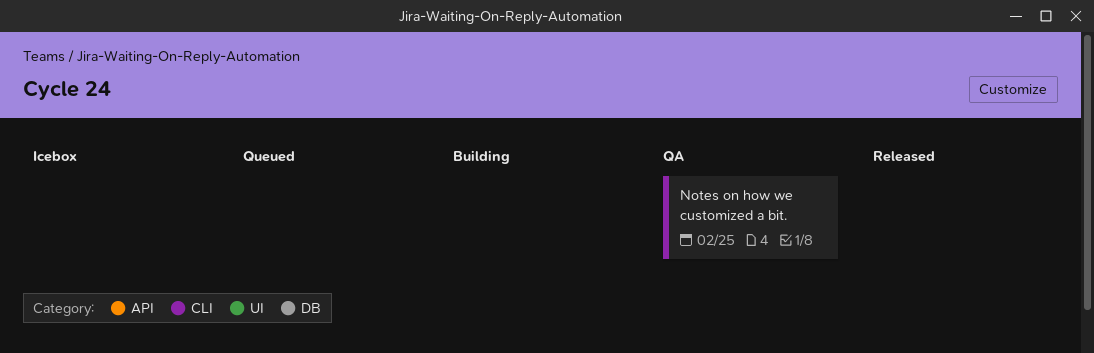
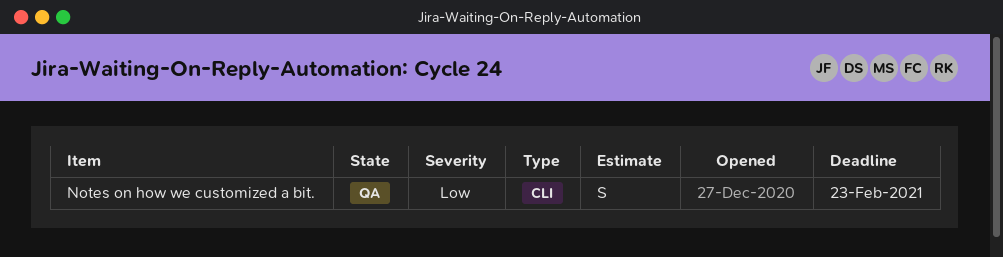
Notes on how we customized a bit., due: Feb 25 -> Feb 23

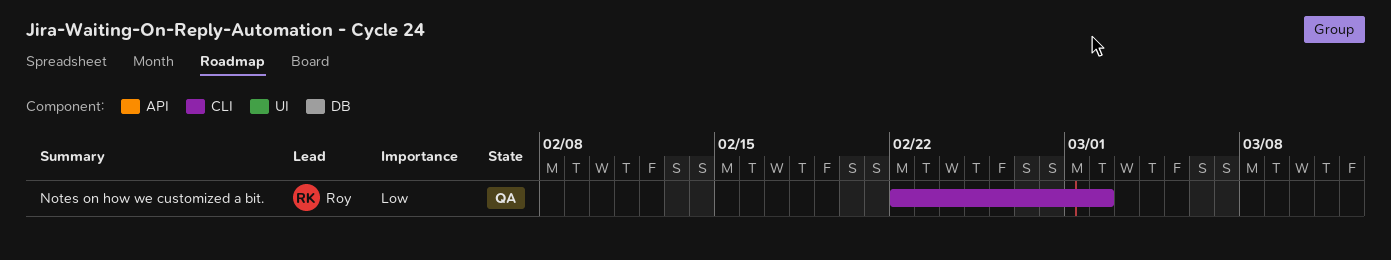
Notes on how we customized a bit., due: Feb 23 -> Mar 2

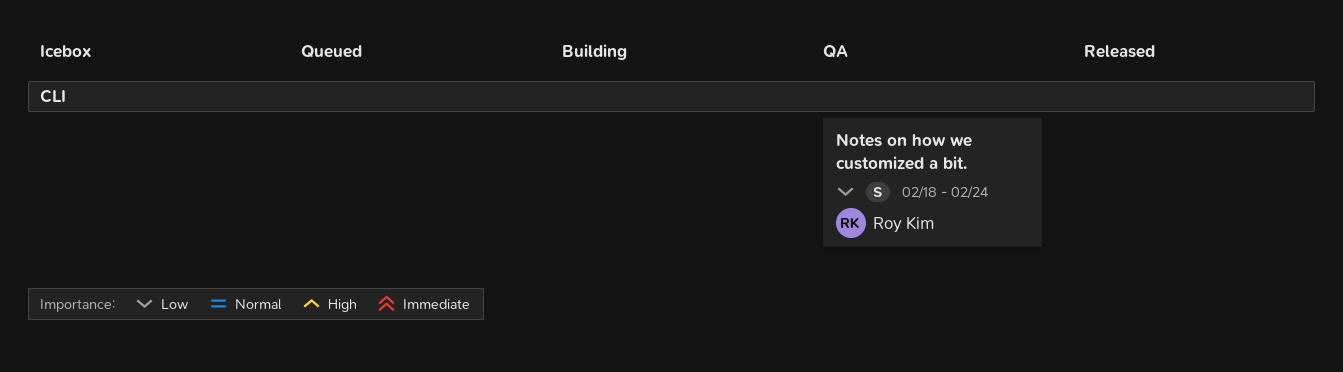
Notes on how we customized a bit., start: Feb 22 -> Feb 18
Notes on how we customized a bit., due: Mar 2 -> Feb 24

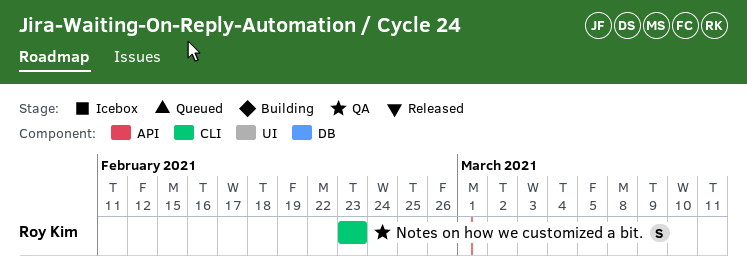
Notes on how we customized a bit., start: Feb 18 -> Feb 23
Notes on how we customized a bit., due: Feb 24 -> Feb 23

